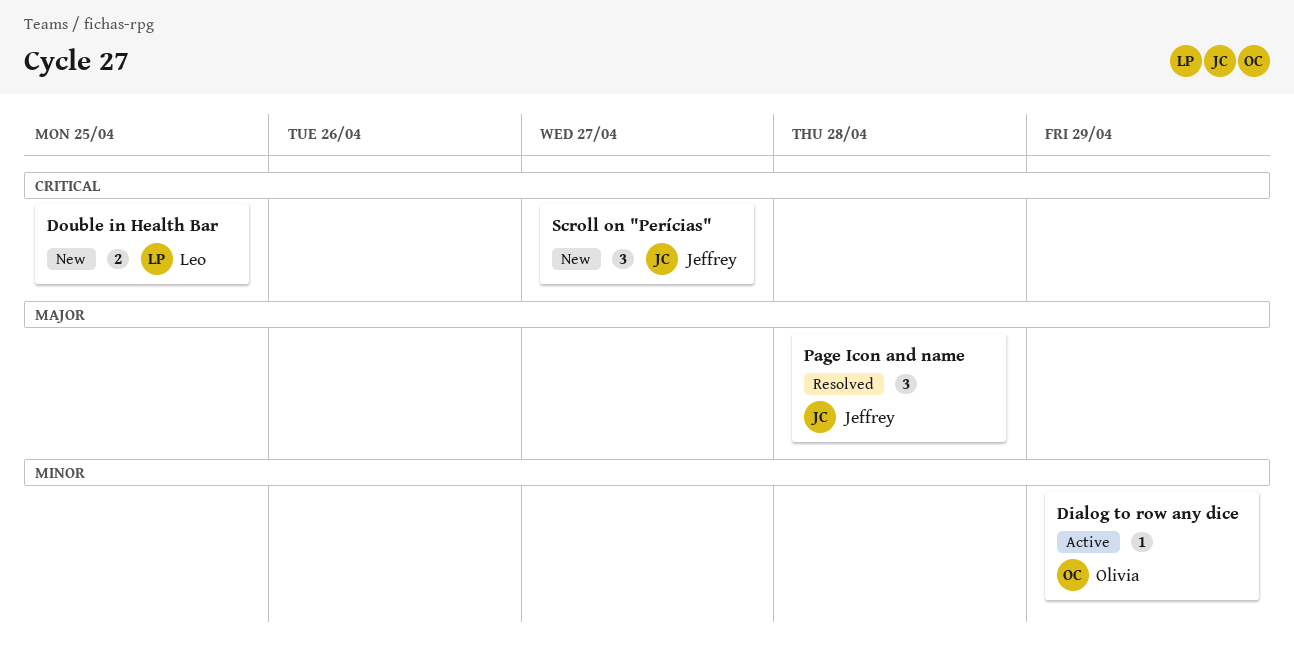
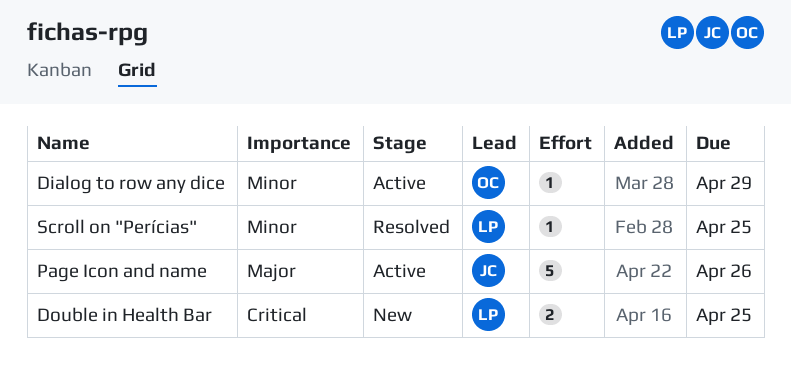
Page Icon and name, status: Resolved -> Active
Page Icon and name, estimate: 3 -> 5
Page Icon and name, due: Apr 28 -> Apr 26
Scroll on "Perícias", status: New -> Resolved
Scroll on "Perícias", owner: Jeffrey -> Leo
Scroll on "Perícias", priority: Critical -> Minor
Scroll on "Perícias", estimate: 3 -> 1
Scroll on "Perícias", due: Apr 27 -> Apr 25

